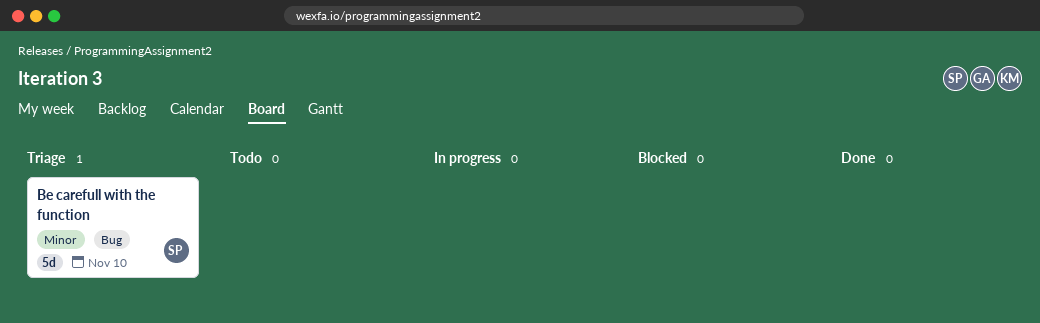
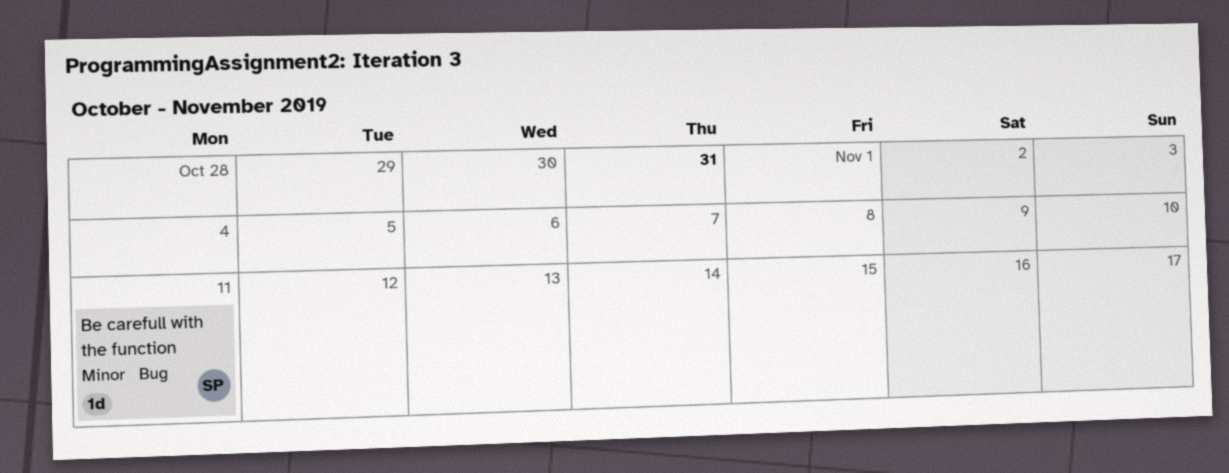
Be carefull with the function, estimate: 5d -> 1d
Be carefull with the function, due: Nov 10 -> Nov 11

